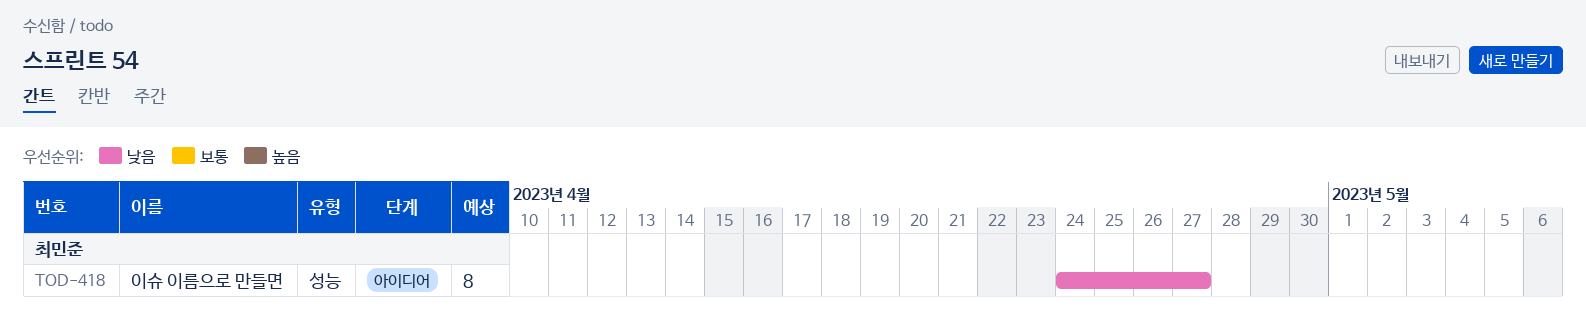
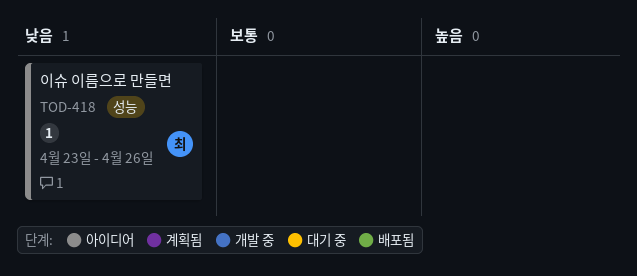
TOD-418, estimate: 8 -> 1
TOD-418, start: Apr 24 -> Apr 23
TOD-418, due: Apr 27 -> Apr 26

